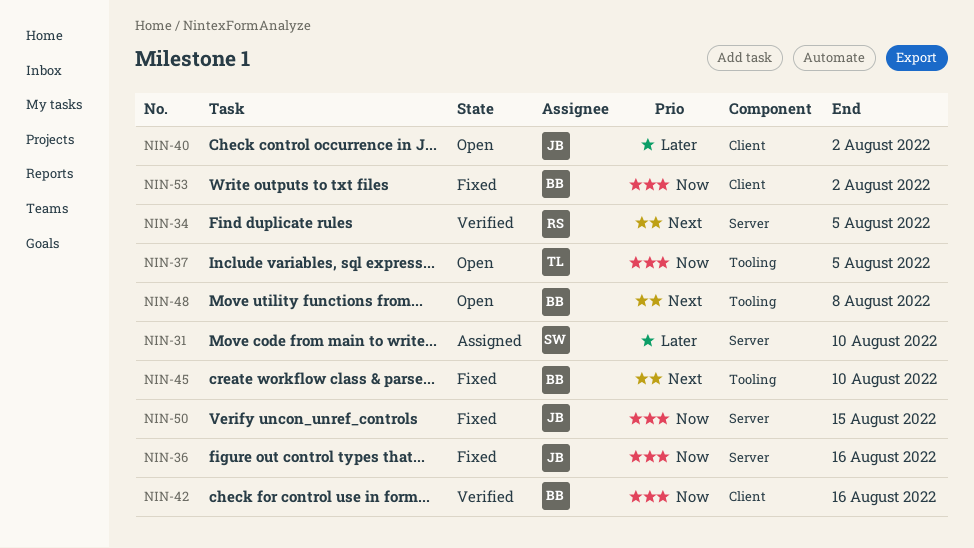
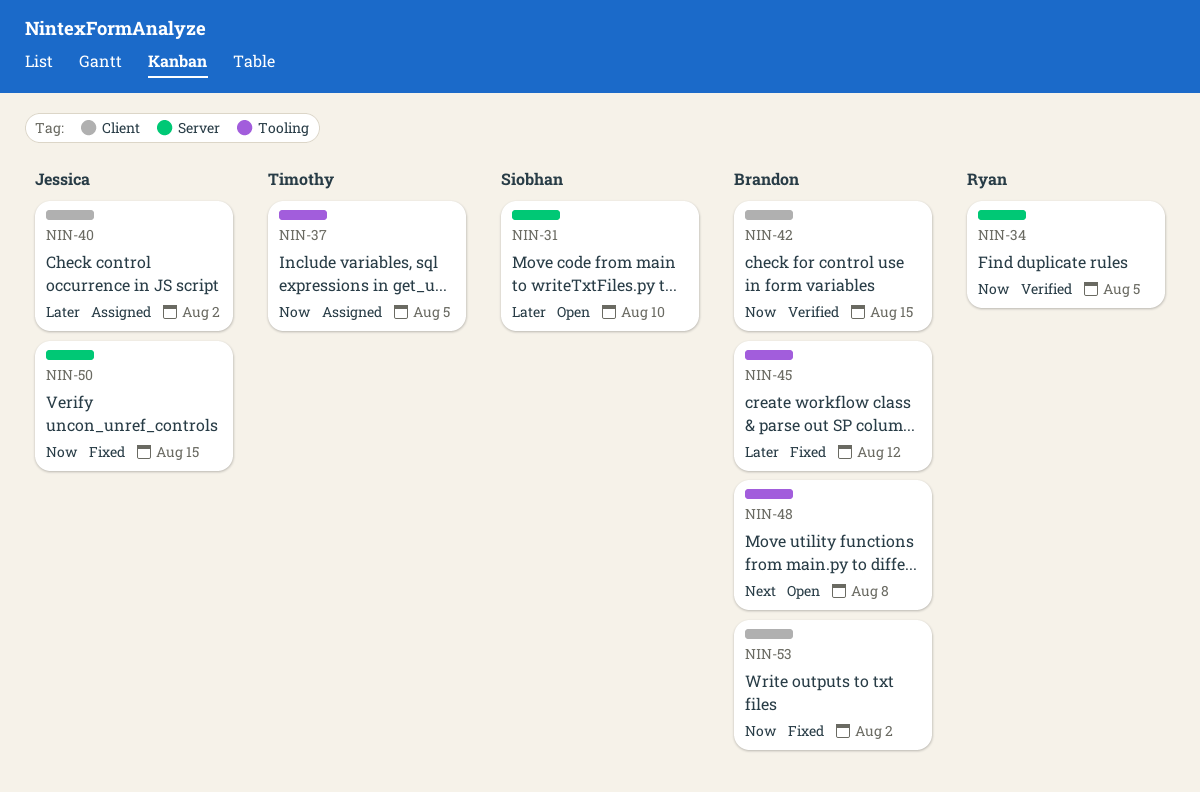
NIN-31, status: Assigned -> Open
NIN-34, priority: Next -> Now
NIN-36: present -> none
NIN-37, status: Open -> Assigned
NIN-40, status: Open -> Assigned
NIN-42, due: Aug 16 -> Aug 15
NIN-45, priority: Next -> Later
NIN-45, due: Aug 10 -> Aug 12

